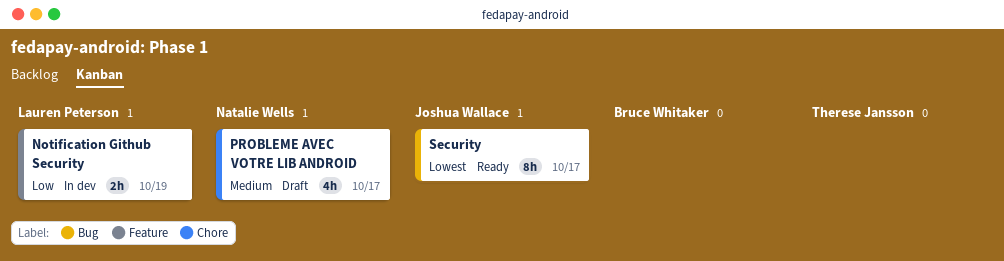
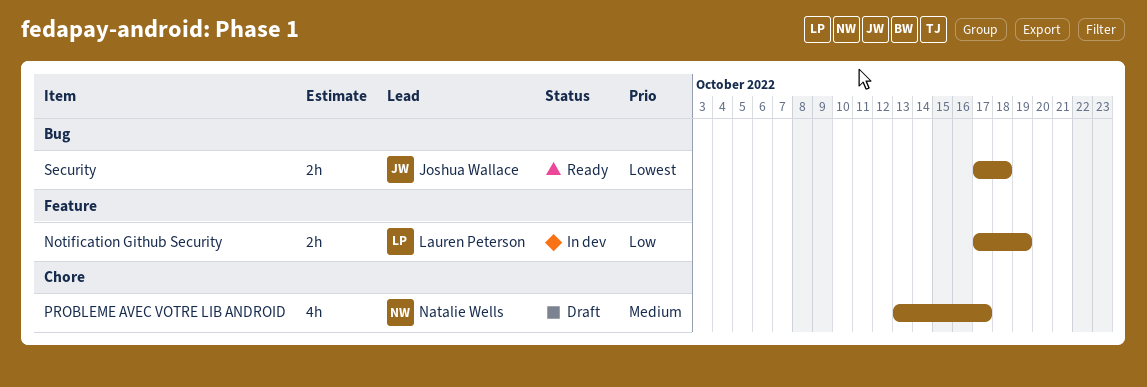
Security, estimate: 8h -> 2h
Security, due: Oct 17 -> Oct 18

